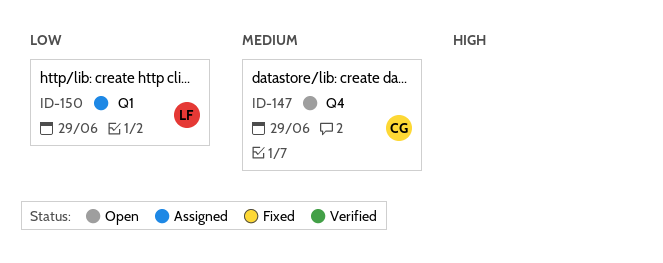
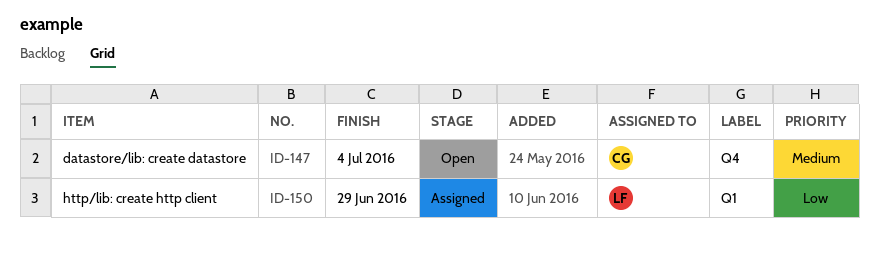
ID-147, due: Jun 29 -> Jul 4

